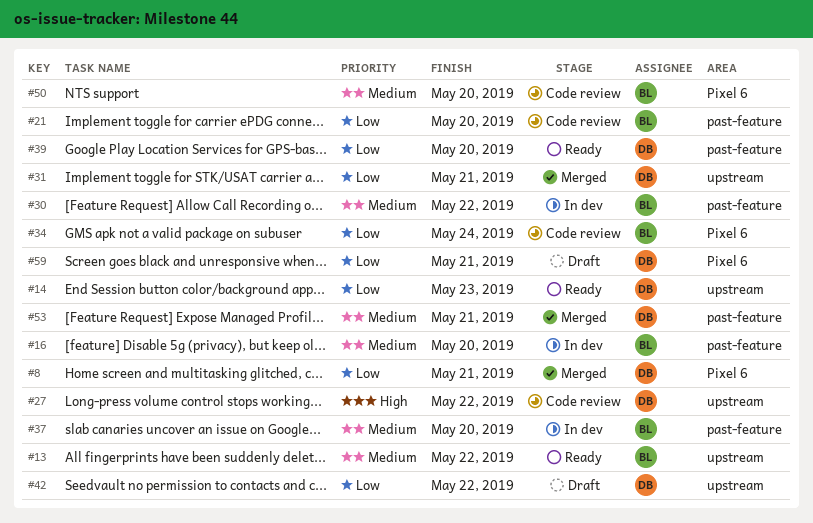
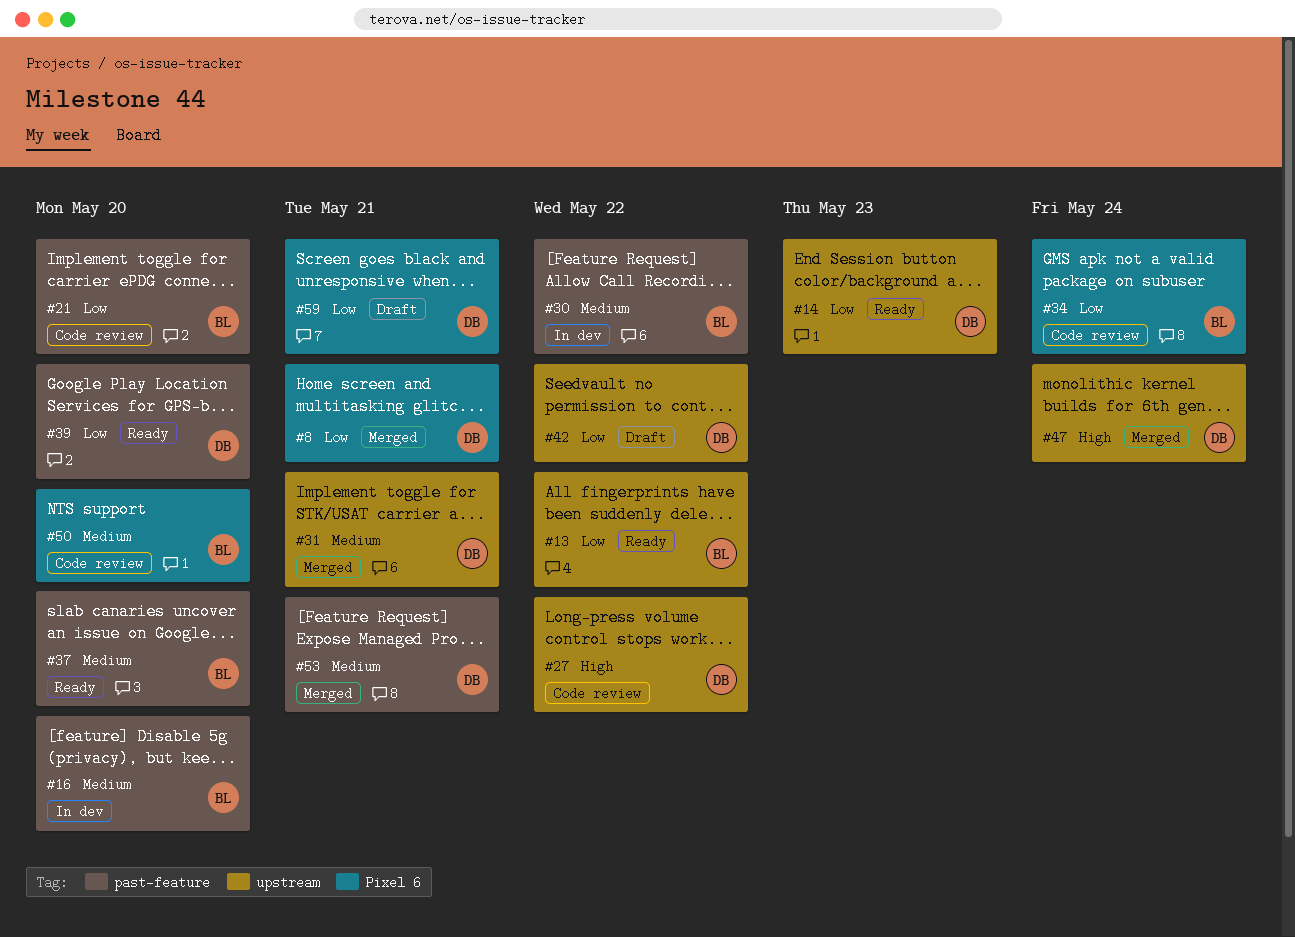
#13, priority: Medium -> Low
#31, priority: Low -> Medium
#37, status: In dev -> Ready
#47: none -> present

